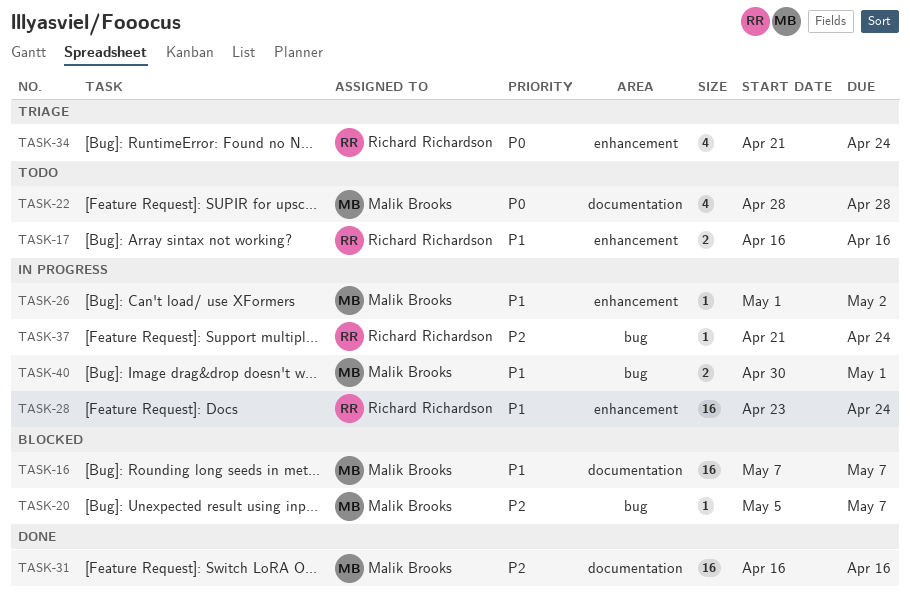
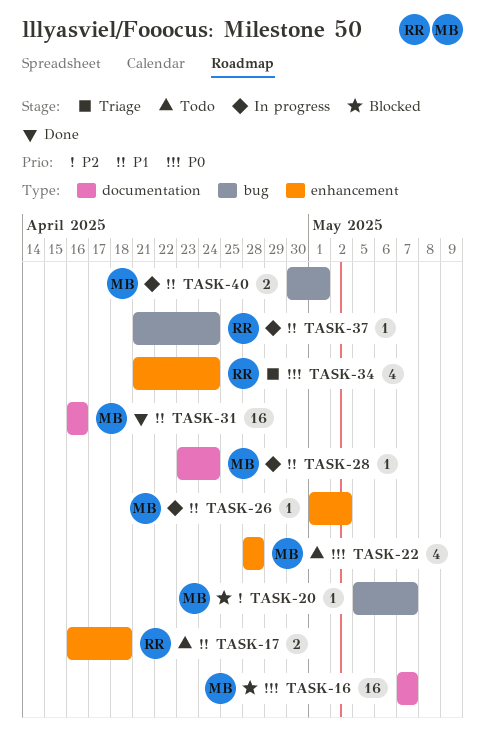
TASK-16, priority: P1 -> P0
TASK-17, due: Apr 16 -> Apr 18
TASK-22, label: documentation -> enhancement
TASK-28, owner: Richard Richardson -> Malik Brooks
TASK-28, label: enhancement -> documentation
TASK-28, estimate: 16 -> 1
TASK-31, priority: P2 -> P1
TASK-37, priority: P2 -> P1

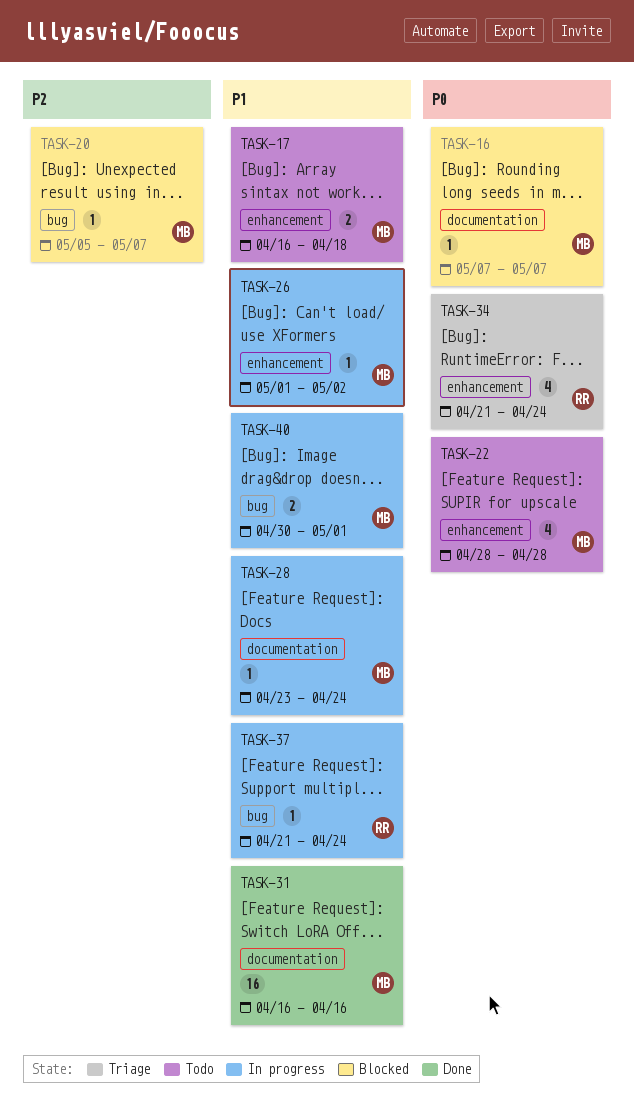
TASK-16, estimate: 16 -> 1
TASK-17, owner: RR -> MB

